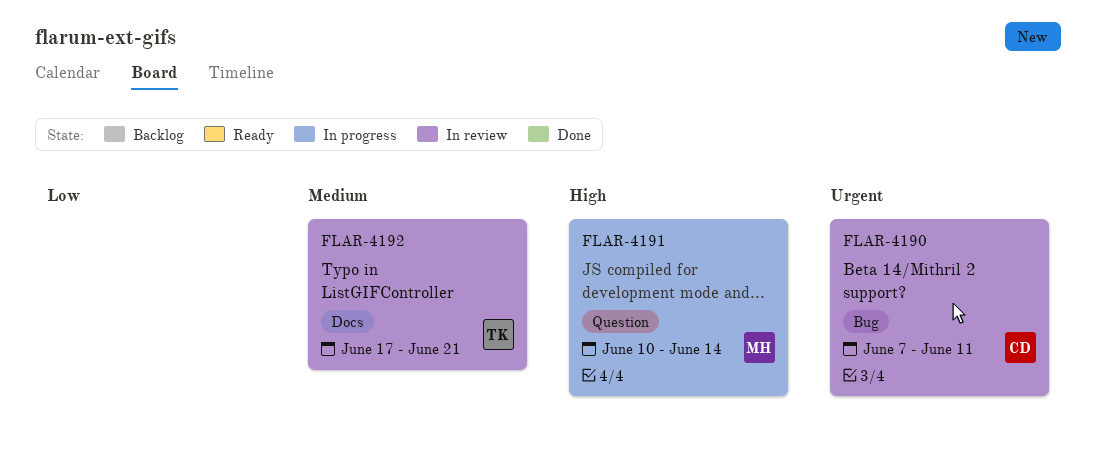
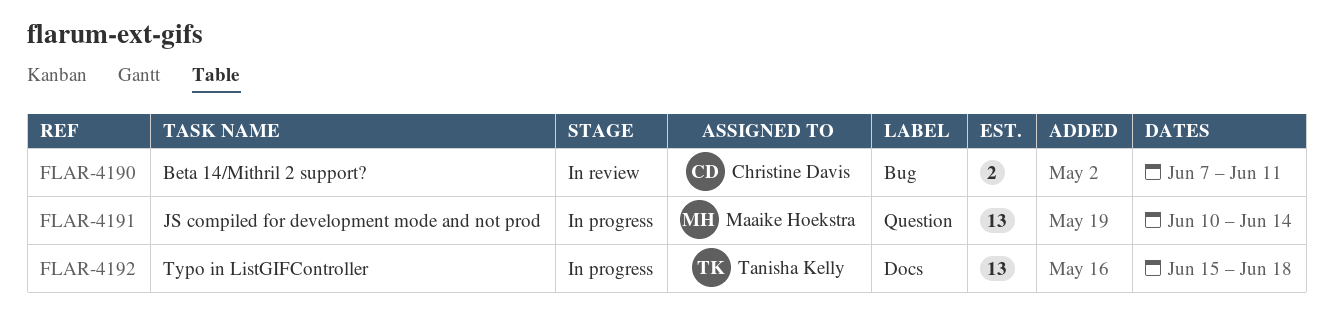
FLAR-4192, status: In review -> In progress
FLAR-4192, start: Jun 17 -> Jun 15
FLAR-4192, due: Jun 21 -> Jun 18

